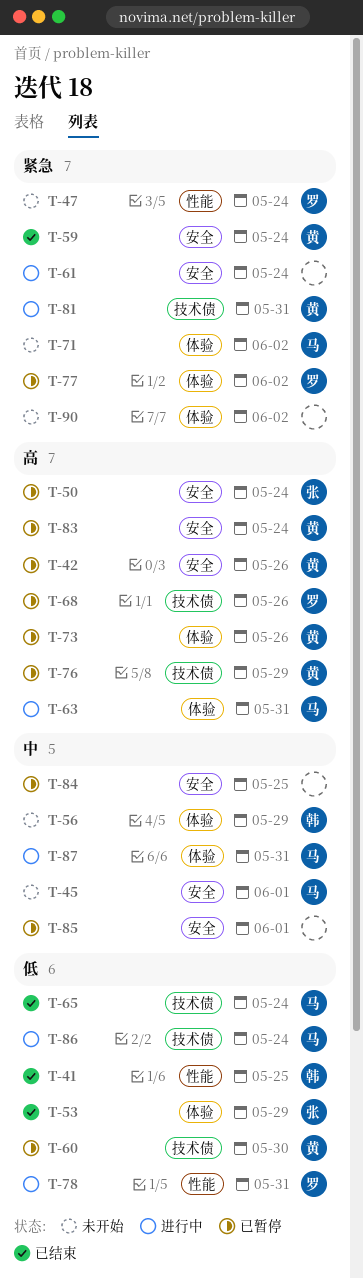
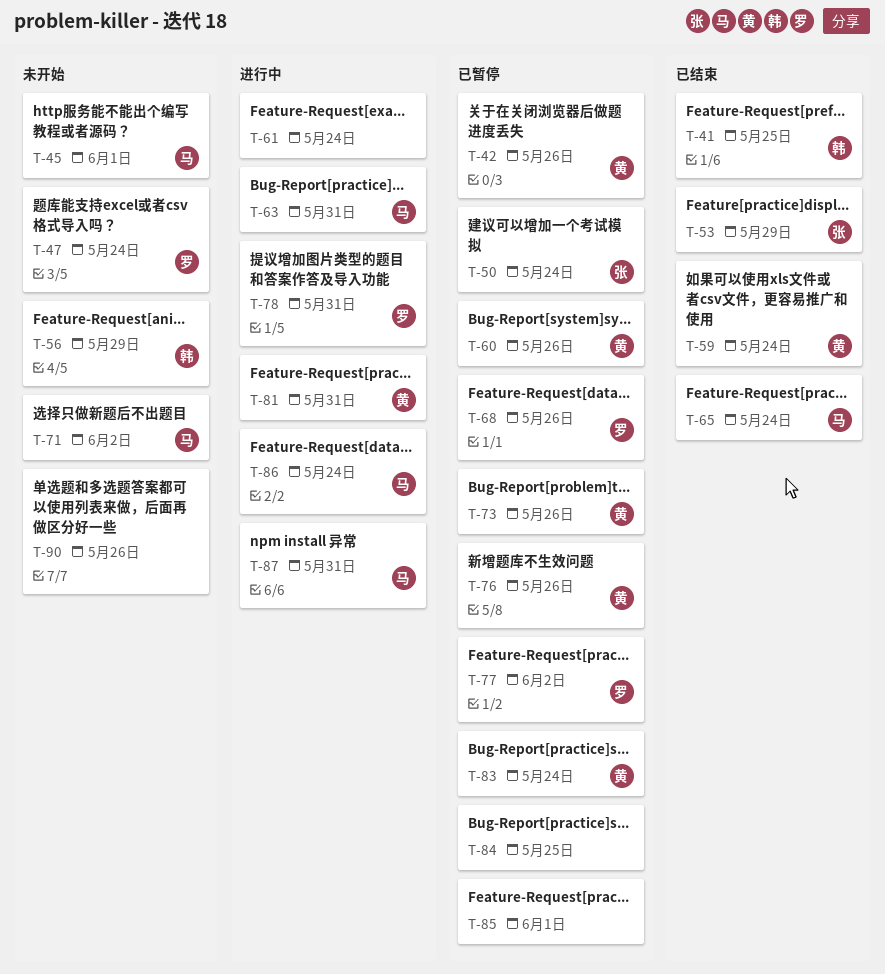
T-60, due: May 30 -> May 26
T-76, due: May 29 -> May 26
T-90, due: Jun 2 -> May 26

